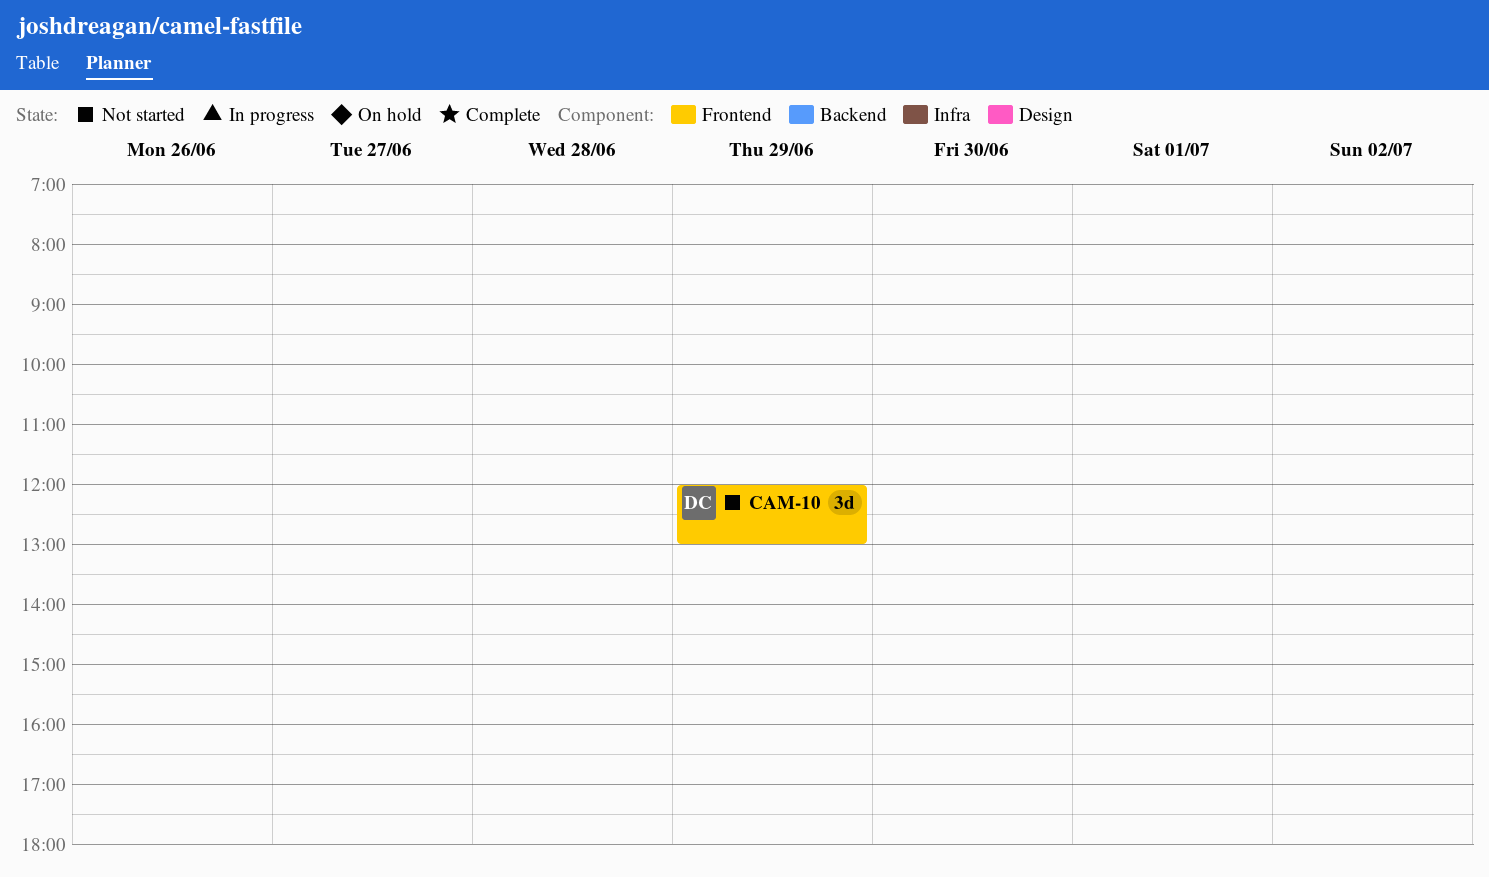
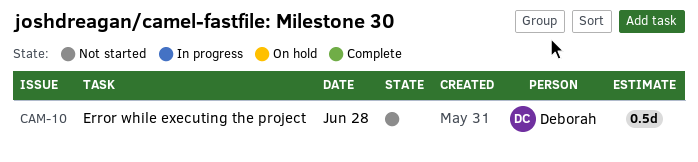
CAM-10, estimate: 3d -> 0.5d
CAM-10, day: Jun 29 -> Jun 28

